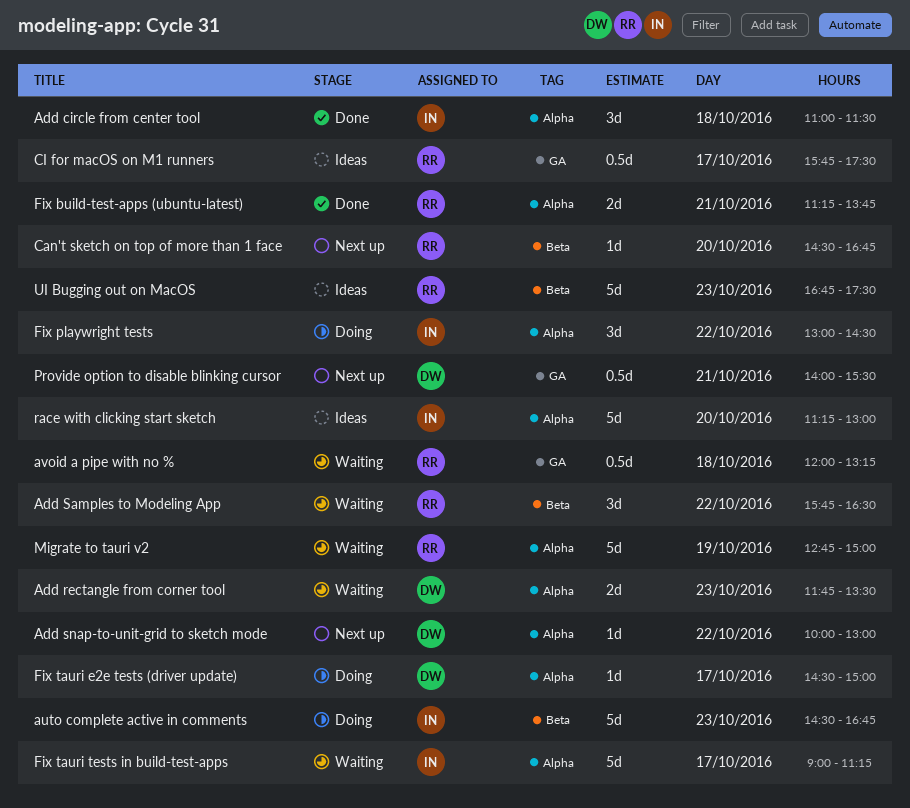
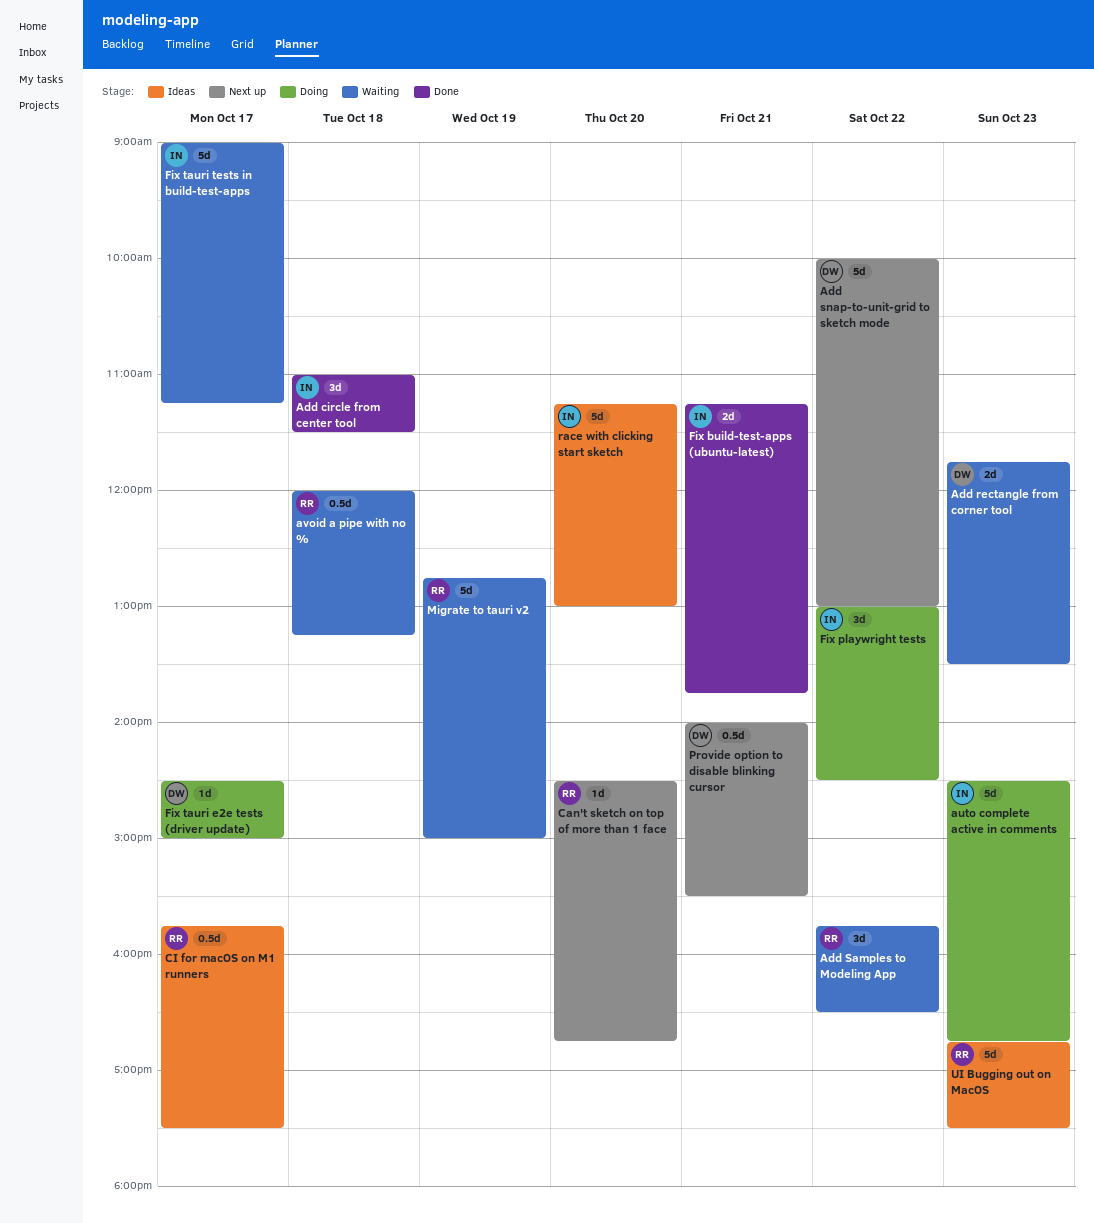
Add snap-to-unit-grid to sketch mode, estimate: 1d -> 5d
Fix build-test-apps (ubuntu-latest), owner: RR -> IN

